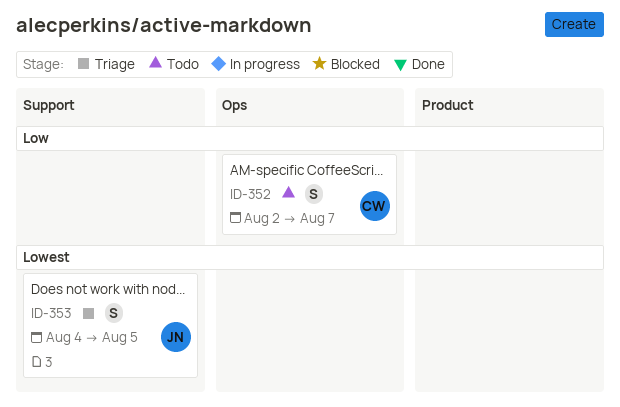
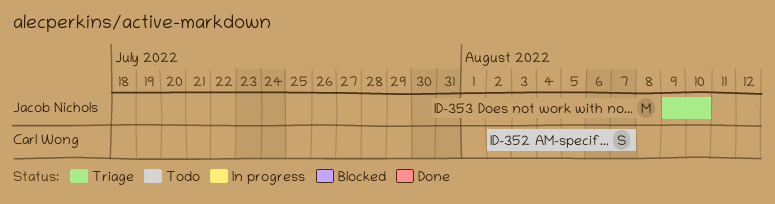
ID-353, estimate: S -> M
ID-353, start: Aug 4 -> Aug 9
ID-353, due: Aug 5 -> Aug 10

